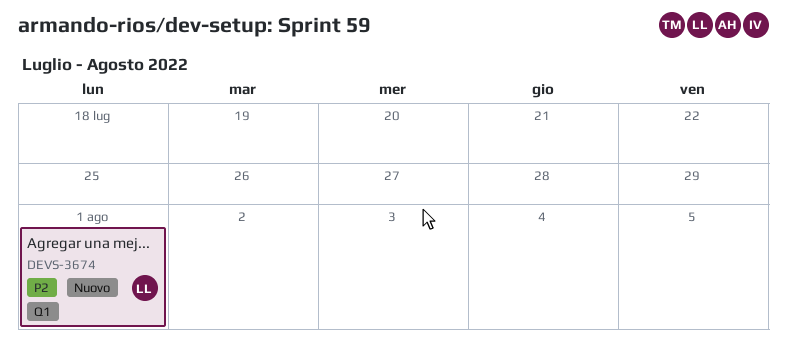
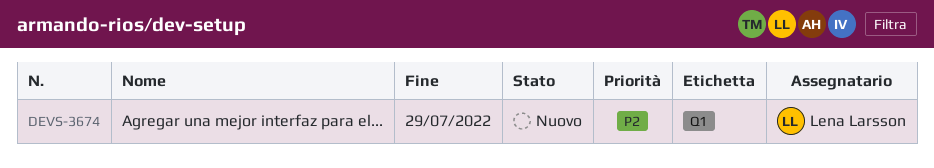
DEVS-3674, due: Aug 1 -> Jul 29

